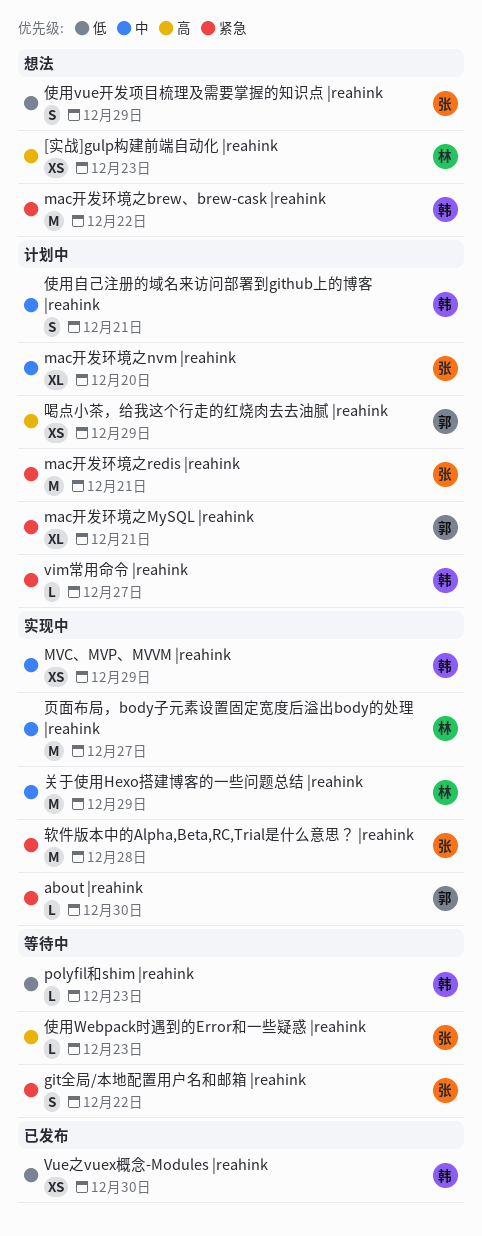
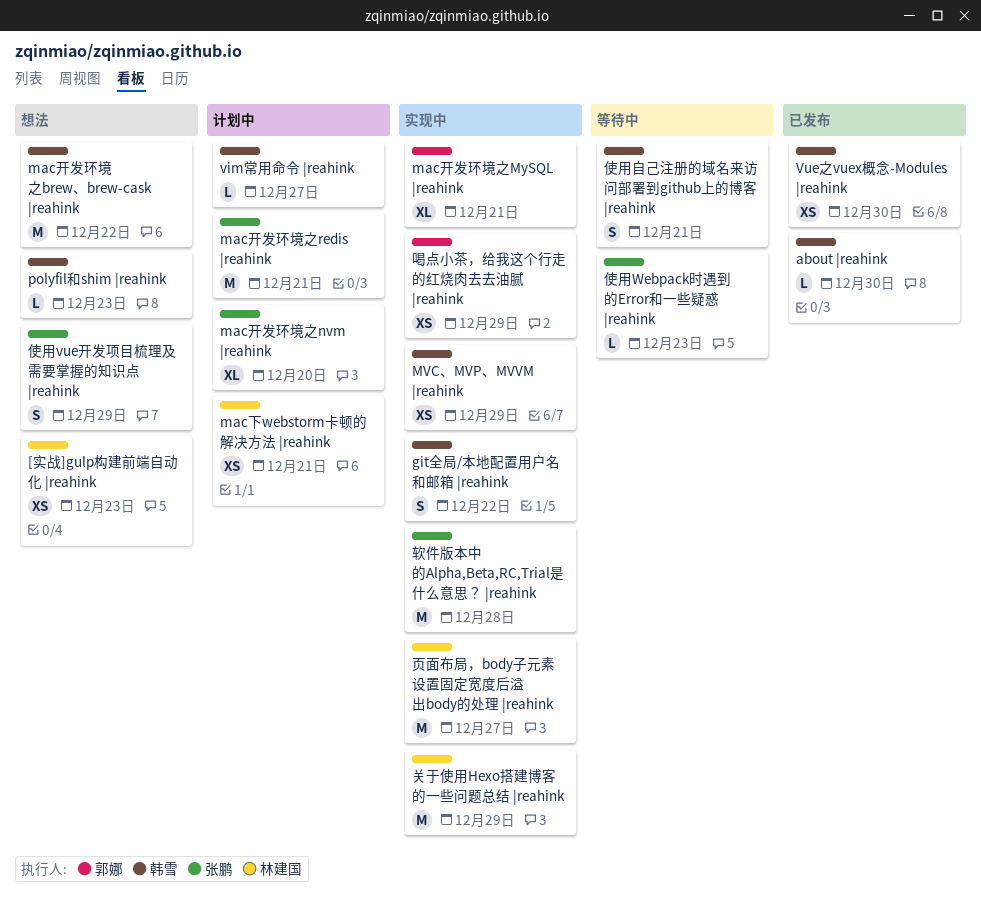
about |reahink, status: 实现中 -> 已发布
about |reahink, owner: 郭娜 -> 韩雪
git全局/本地配置用户名和邮箱 |reahink, status: 等待中 -> 实现中
git全局/本地配置用户名和邮箱 |reahink, owner: 张鹏 -> 韩雪
mac下webstorm卡顿的解决方法 |reahink: none -> present
mac开发环境之MySQL |reahink, status: 计划中 -> 实现中
polyfil和shim |reahink, status: 等待中 -> 想法
使用自己注册的域名来访问部署到github上的博客 |reahink, status: 计划中 -> 等待中
喝点小茶，给我这个行走的红烧肉去去油腻 |reahink, status: 计划中 -> 实现中

